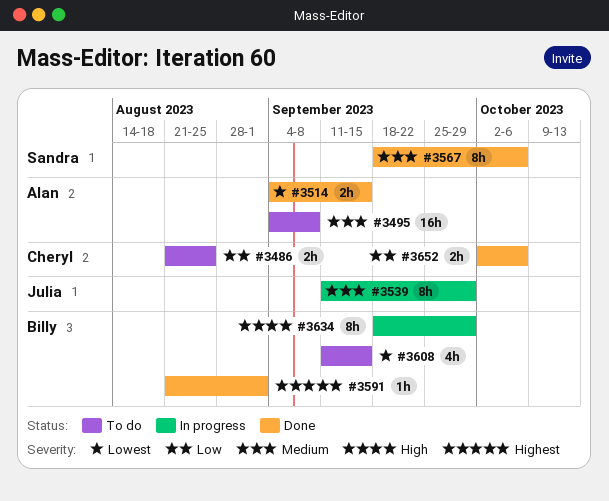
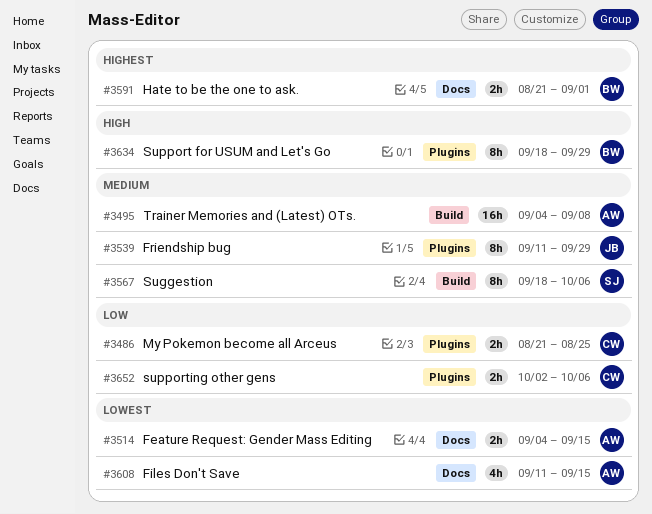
#3591, estimate: 1h -> 2h
#3608, owner: Billy -> Alan

